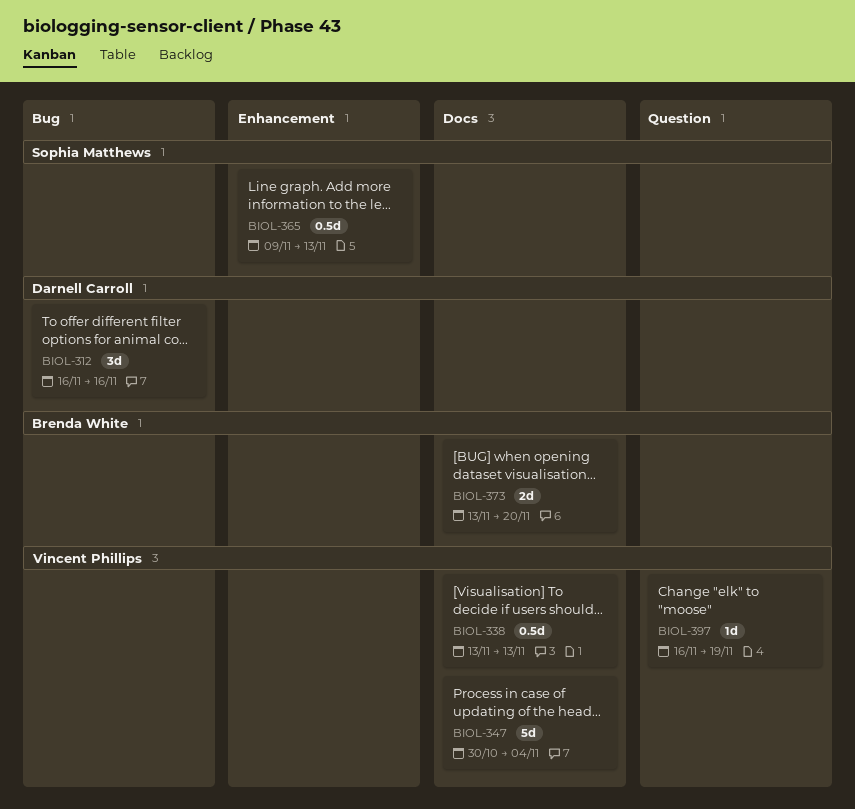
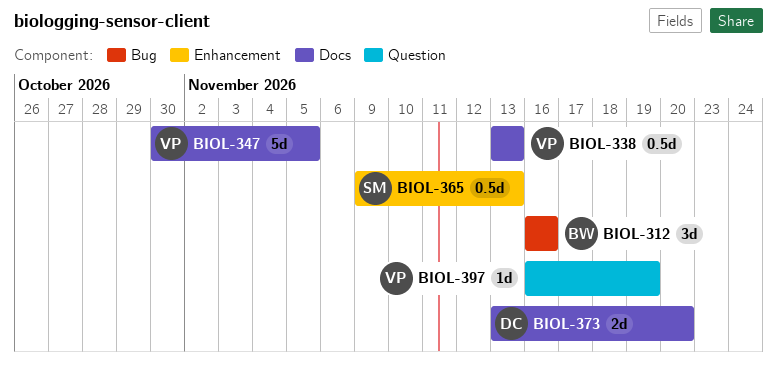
BIOL-312, owner: Darnell Carroll -> Brenda White
BIOL-347, due: Nov 4 -> Nov 5
BIOL-373, owner: Brenda White -> Darnell Carroll

